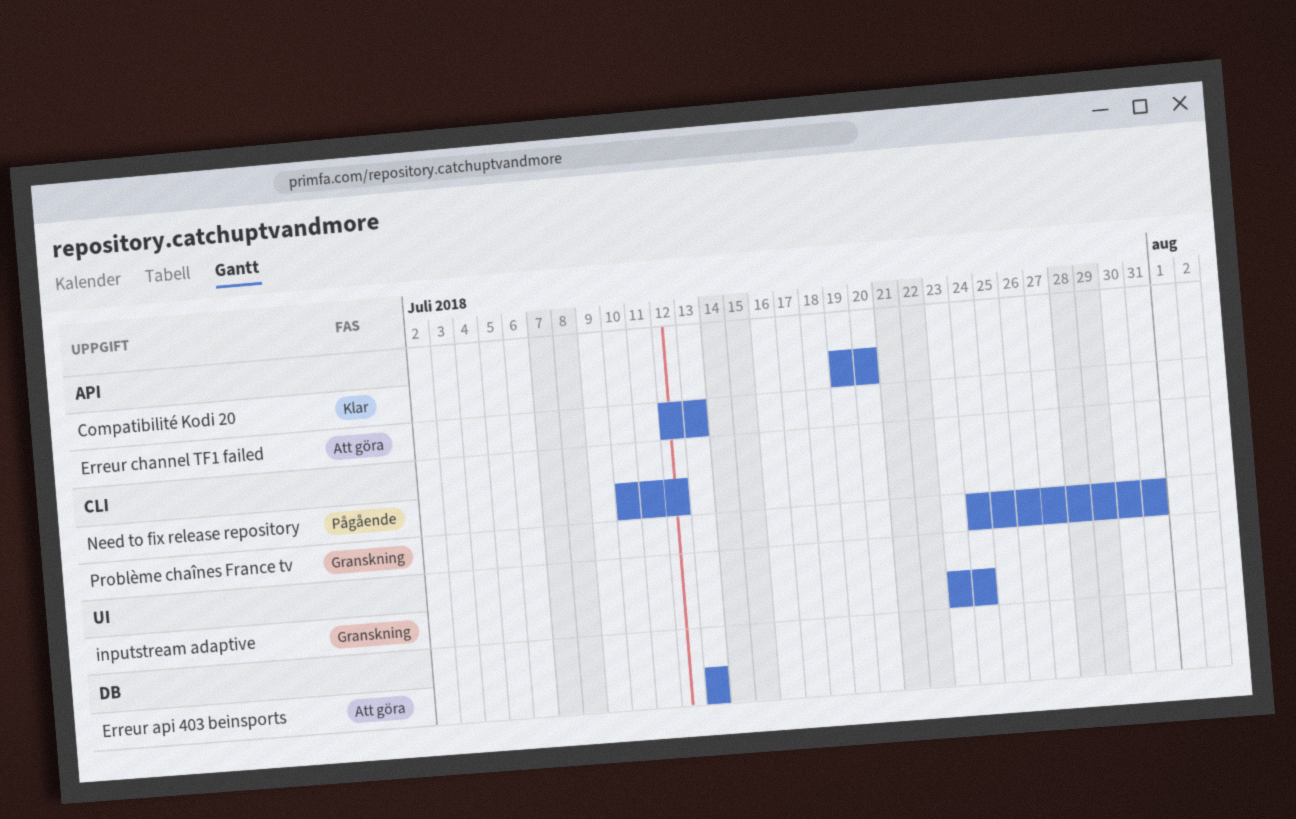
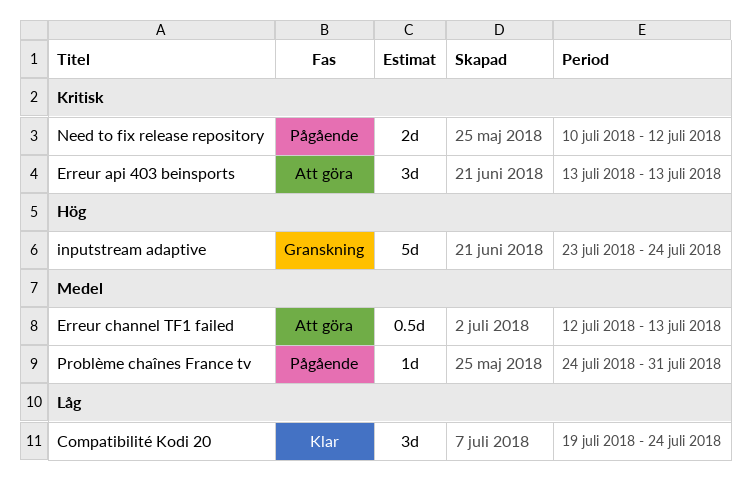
Compatibilité Kodi 20, due: Jul 20 -> Jul 24
Problème chaînes France tv, status: Granskning -> Pågående

